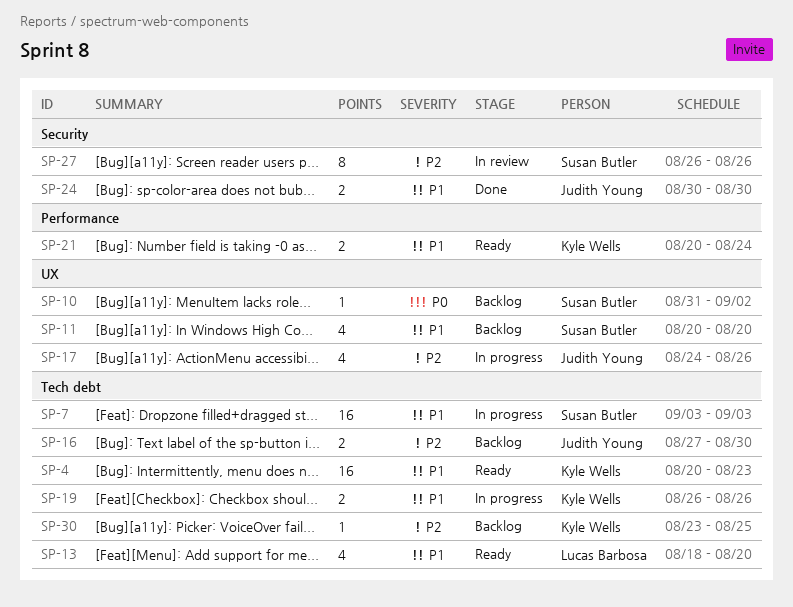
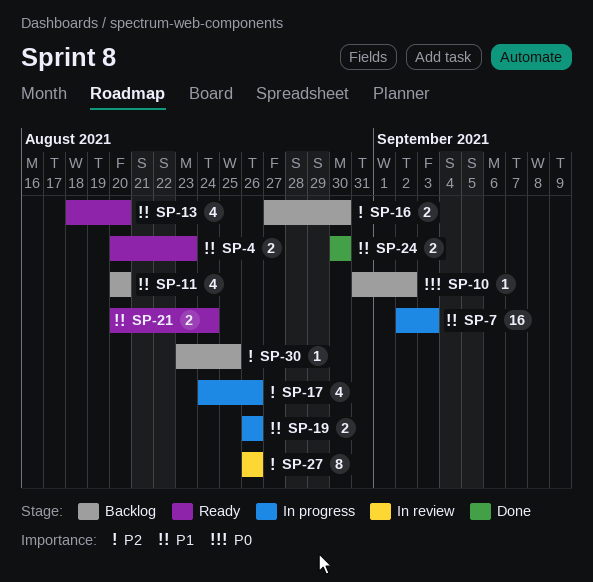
SP-4, estimate: 16 -> 2
SP-7, start: Sep 3 -> Sep 2

